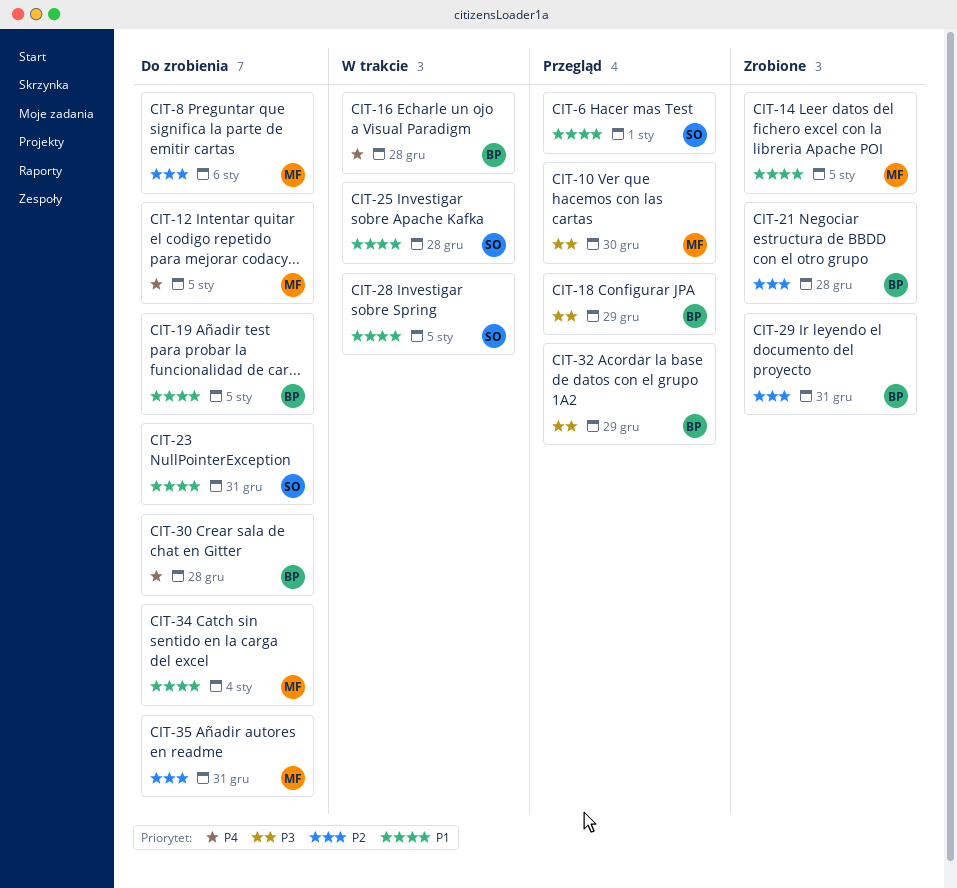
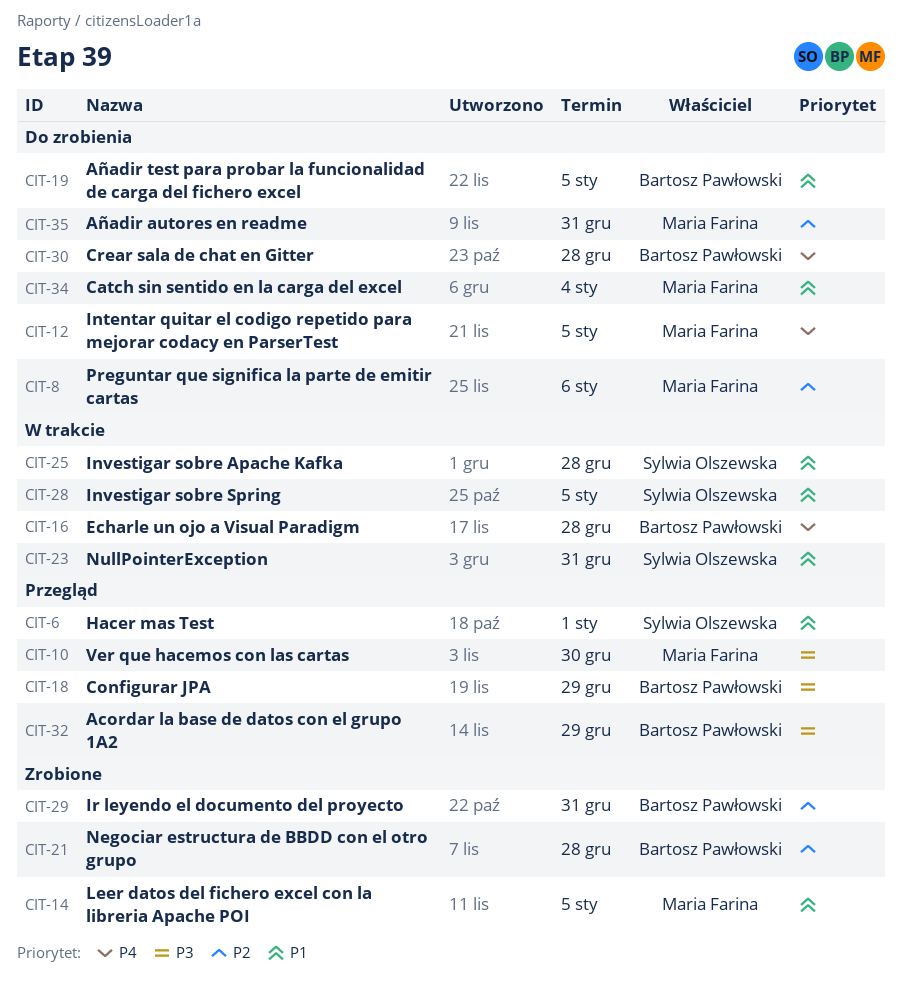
CIT-23, status: Do zrobienia -> W trakcie

